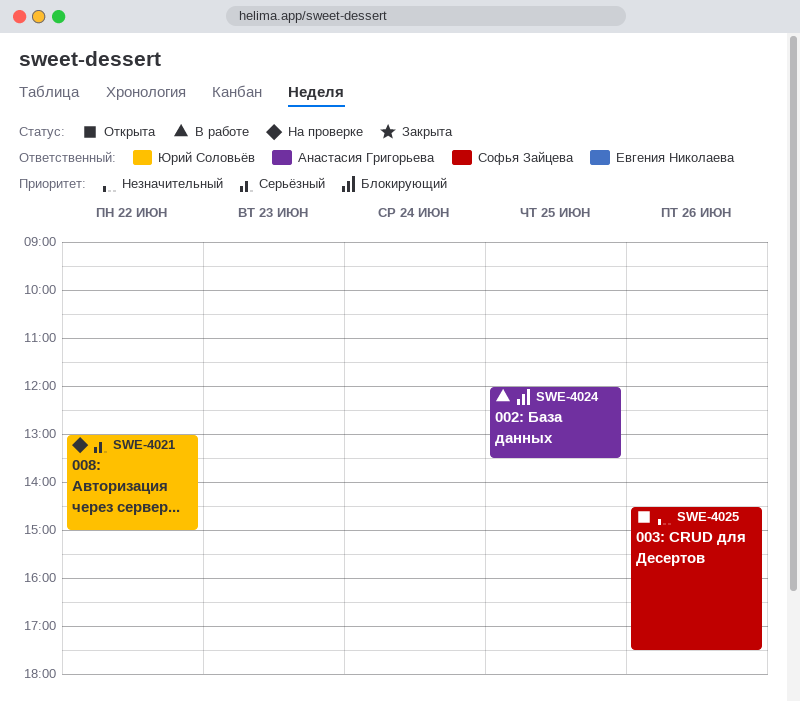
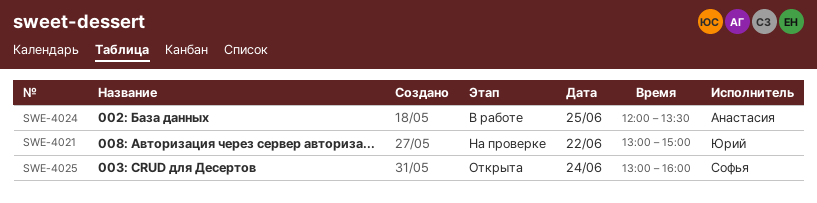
SWE-4025, day: Jun 26 -> Jun 24
SWE-4025, begins: 14:30 -> 13:00
SWE-4025, ends: 17:30 -> 16:00

